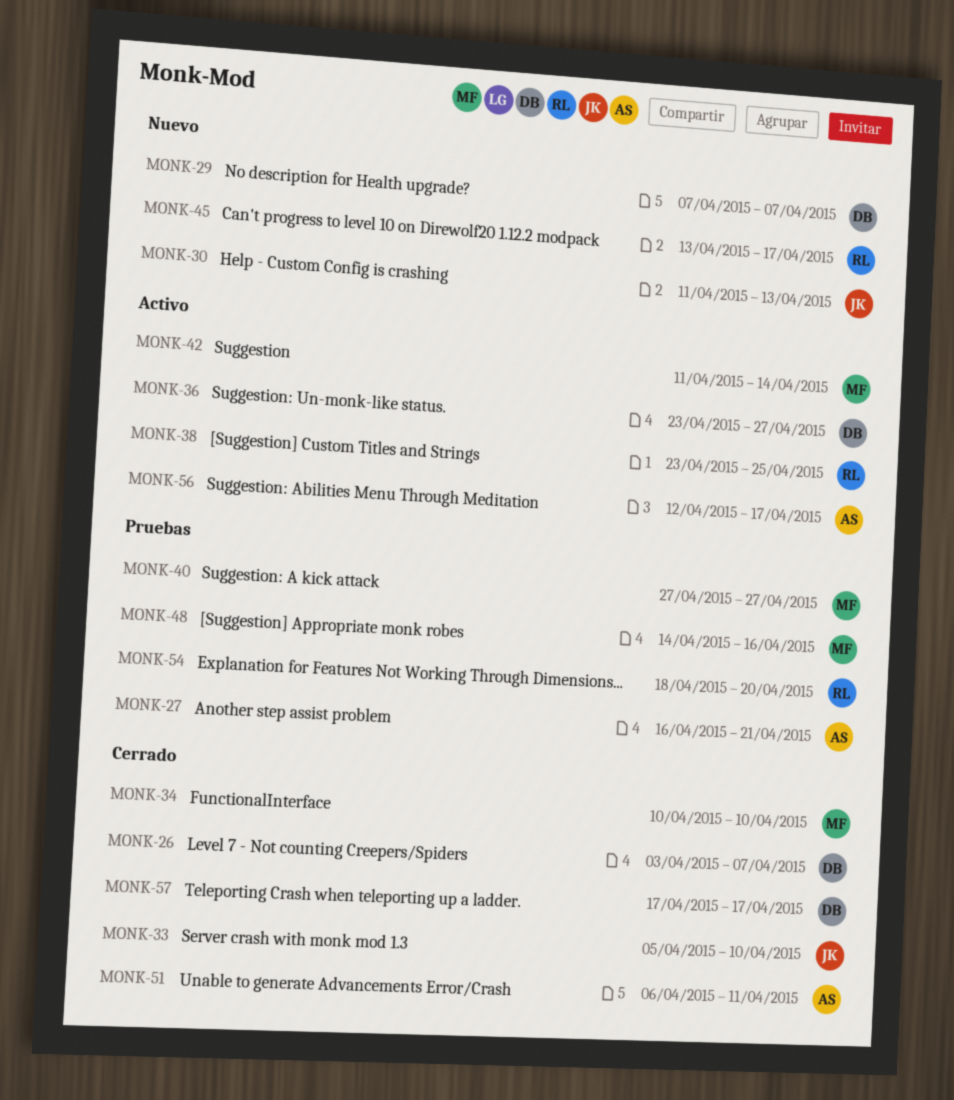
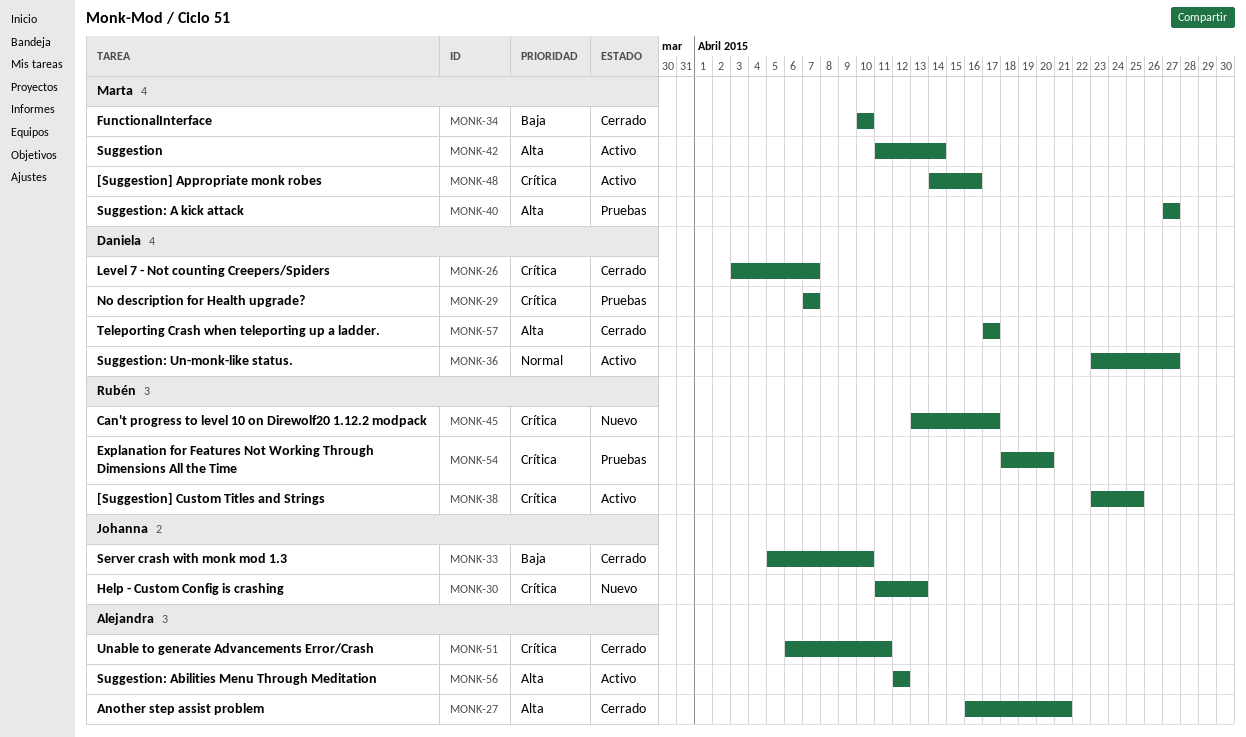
MONK-27, status: Pruebas -> Cerrado
MONK-29, status: Nuevo -> Pruebas
MONK-48, status: Pruebas -> Activo
MONK-56, due: Apr 17 -> Apr 12

